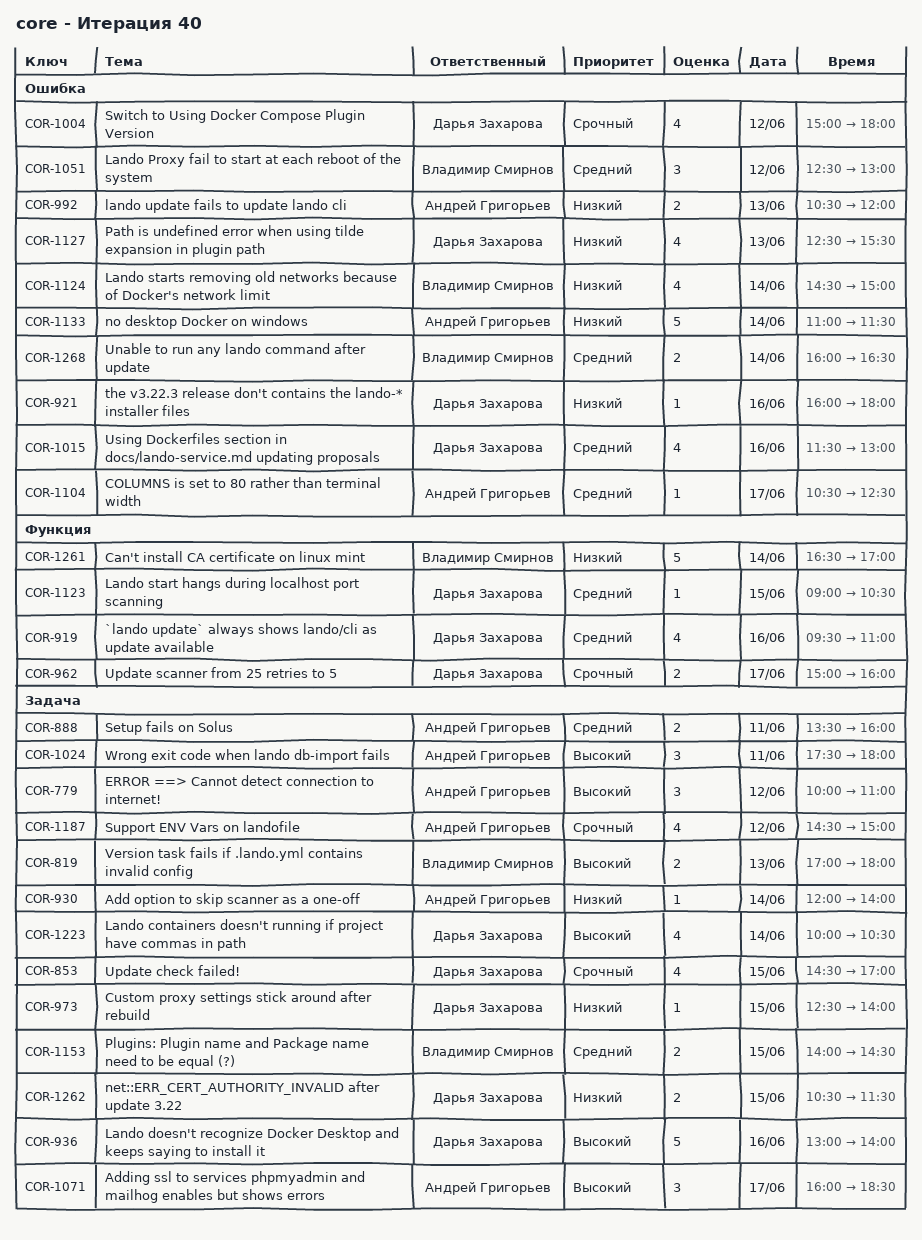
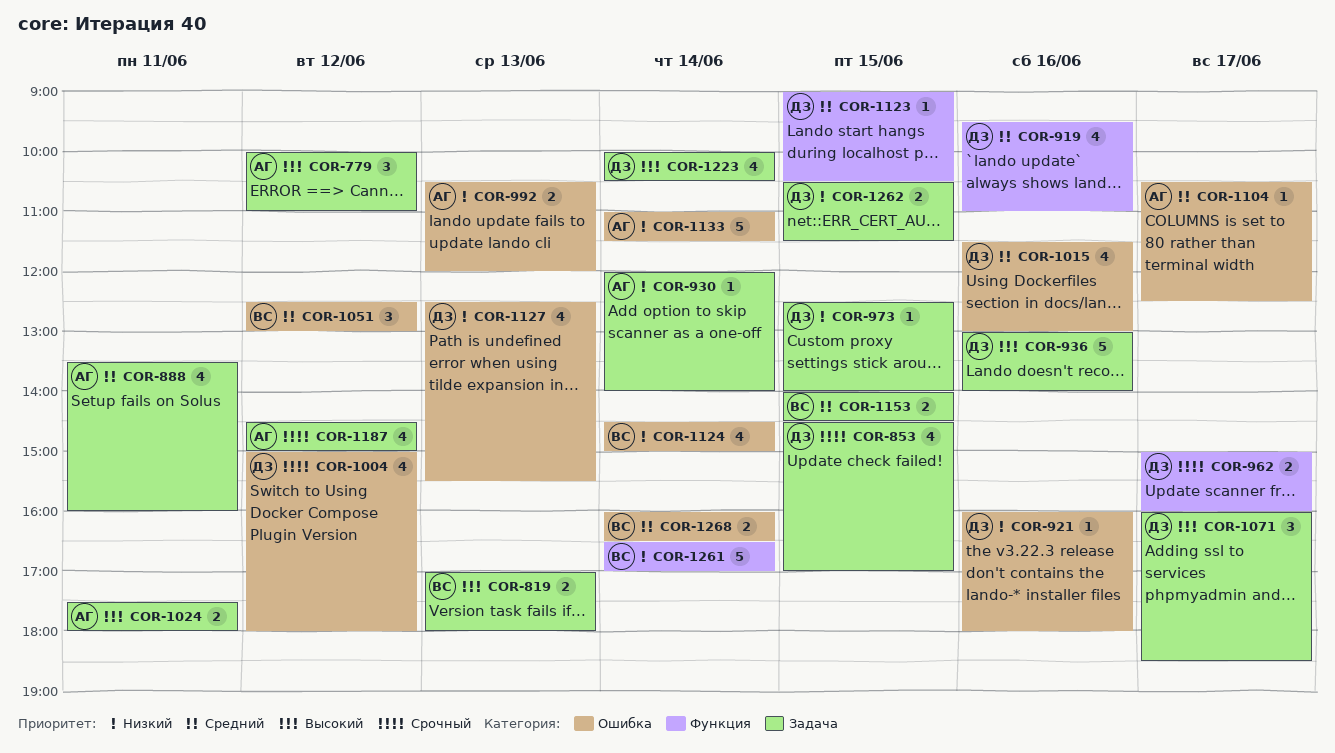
COR-888, estimate: 2 -> 4
COR-1024, estimate: 3 -> 2
COR-1071, owner: Андрей Григорьев -> Дарья Захарова

